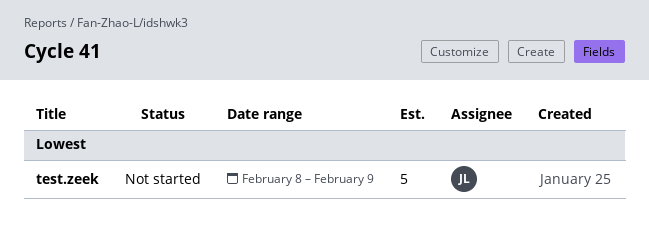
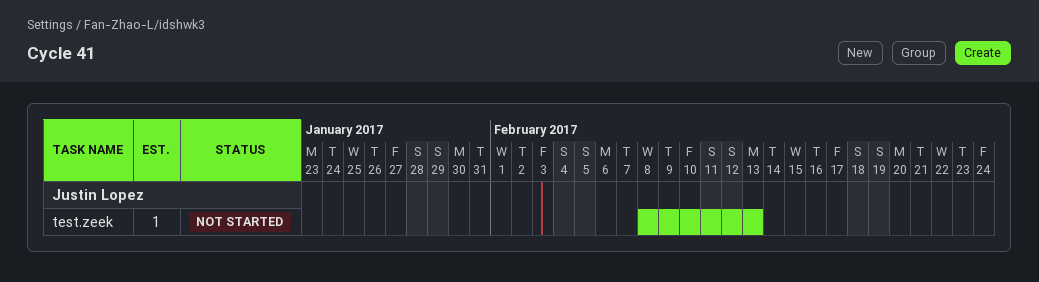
test.zeek, estimate: 5 -> 1
test.zeek, due: Feb 9 -> Feb 13

